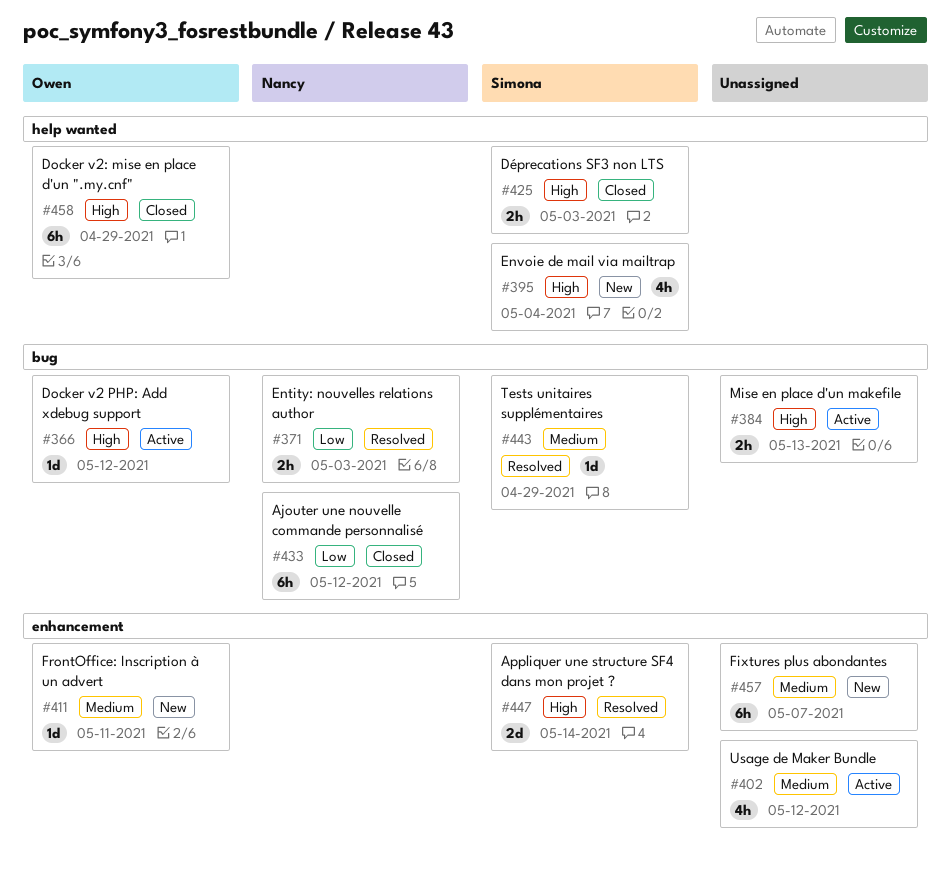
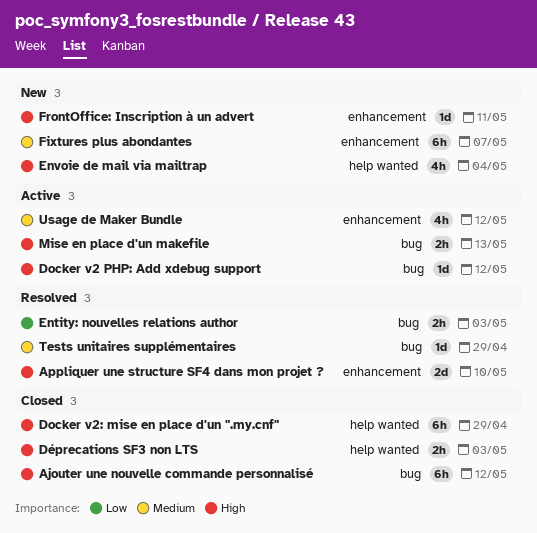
Ajouter une nouvelle commande personnalisé, priority: Low -> High
Appliquer une structure SF4 dans mon projet ?, due: May 14 -> May 10
FrontOffice: Inscription à un advert, priority: Medium -> High

